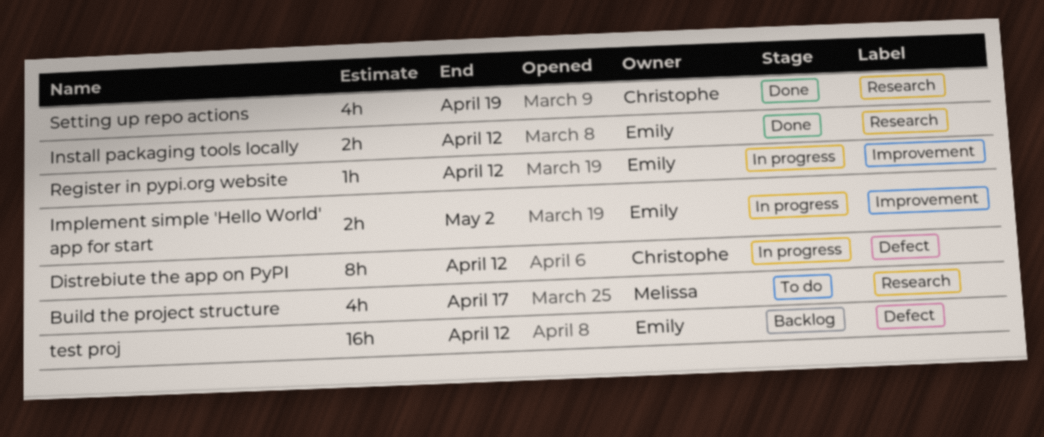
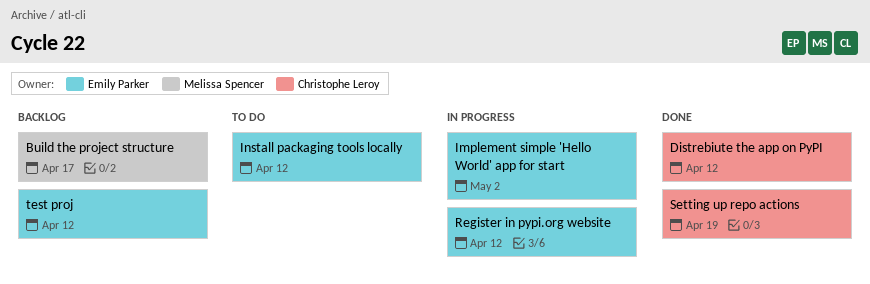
Build the project structure, status: To do -> Backlog
Distrebiute the app on PyPI, status: In progress -> Done
Install packaging tools locally, status: Done -> To do

